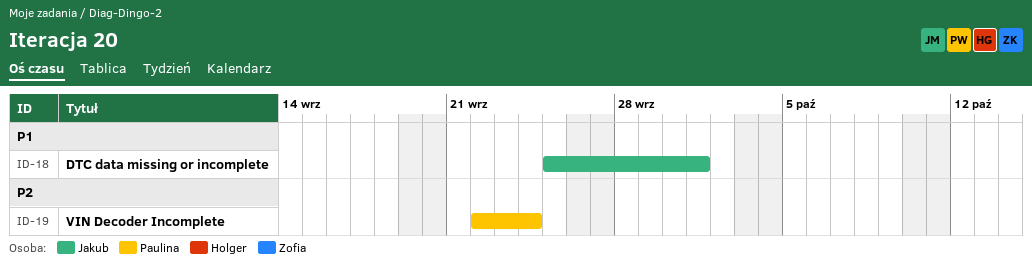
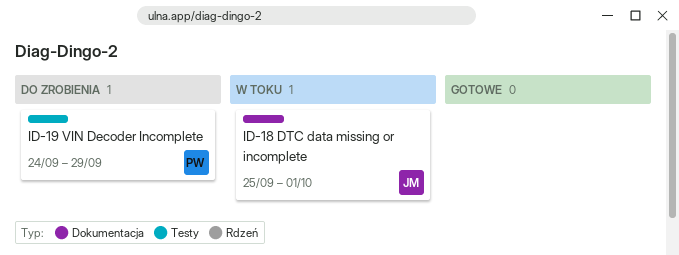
ID-19, start: Sep 22 -> Sep 24
ID-19, due: Sep 24 -> Sep 29

